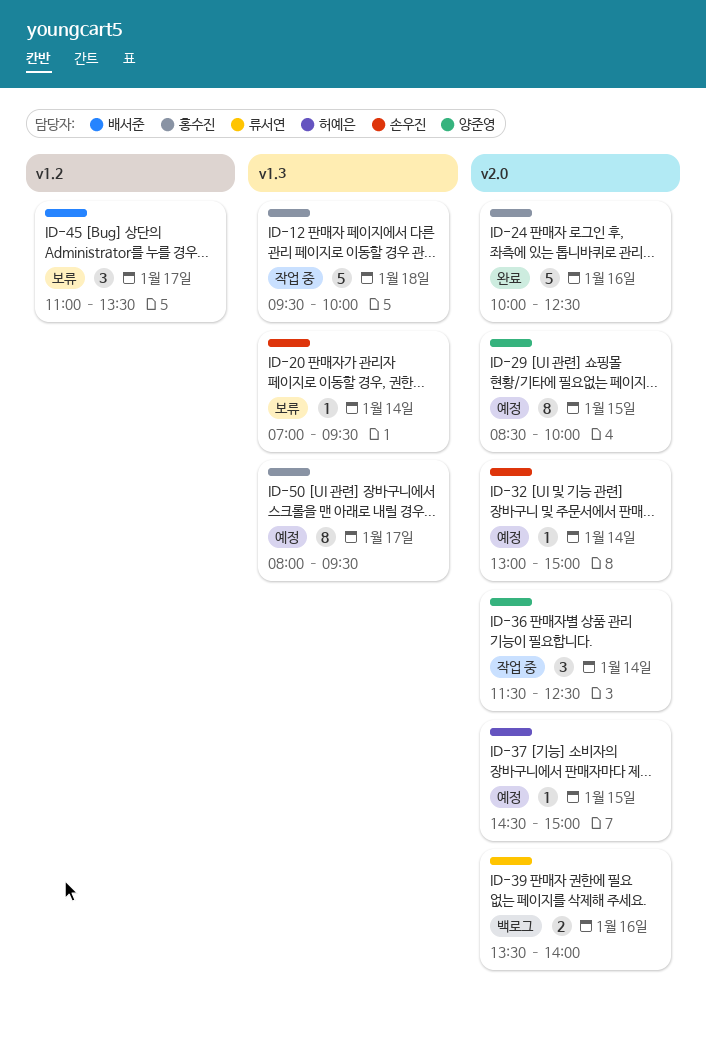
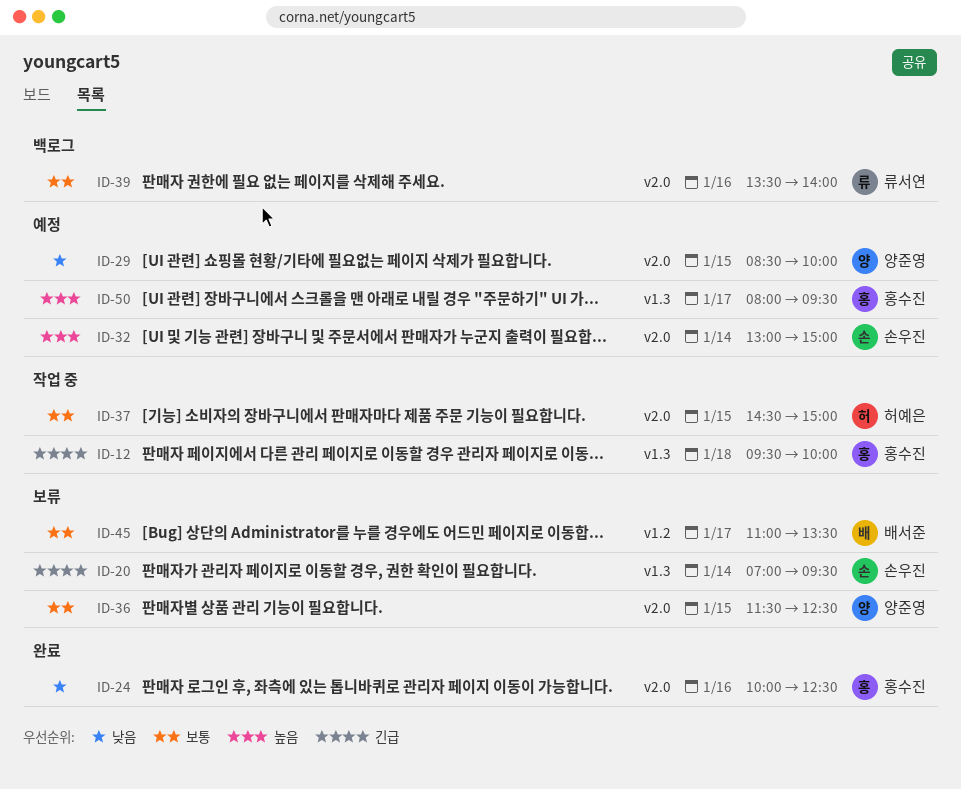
ID-36, status: 작업 중 -> 보류
ID-36, day: Jan 14 -> Jan 15
ID-37, status: 예정 -> 작업 중

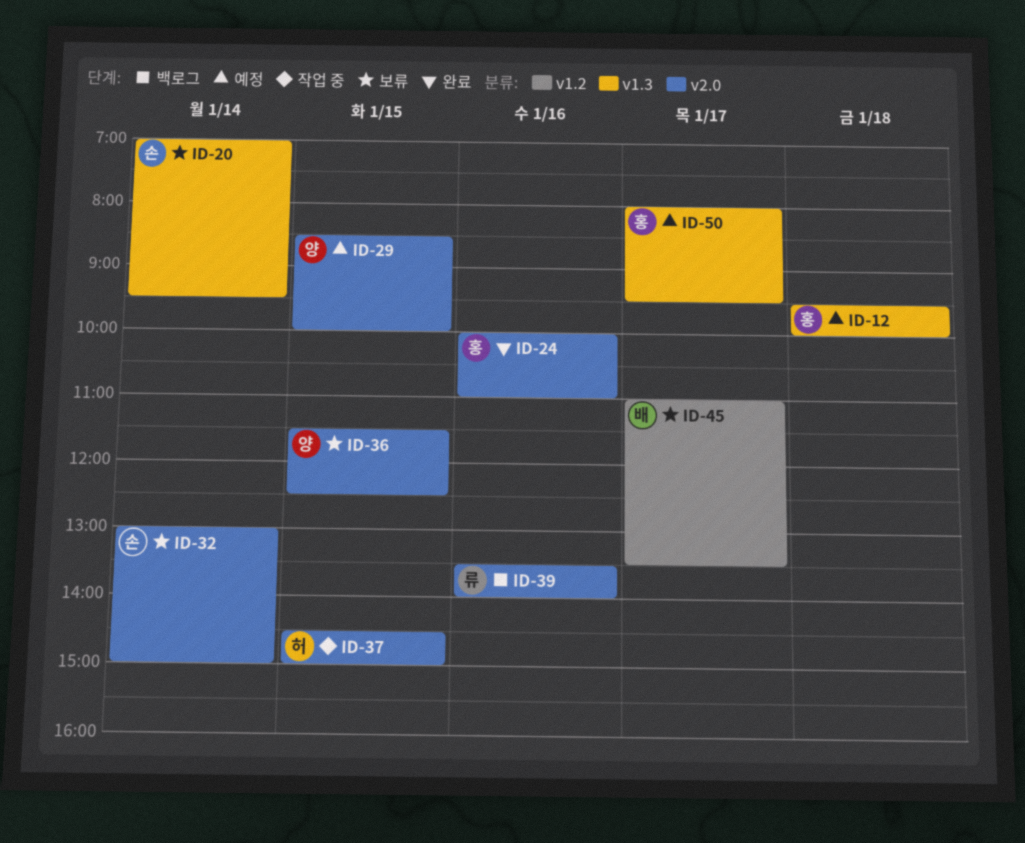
ID-12, status: 작업 중 -> 예정
ID-24, ends: 12:30 -> 11:00
ID-32, status: 예정 -> 보류

